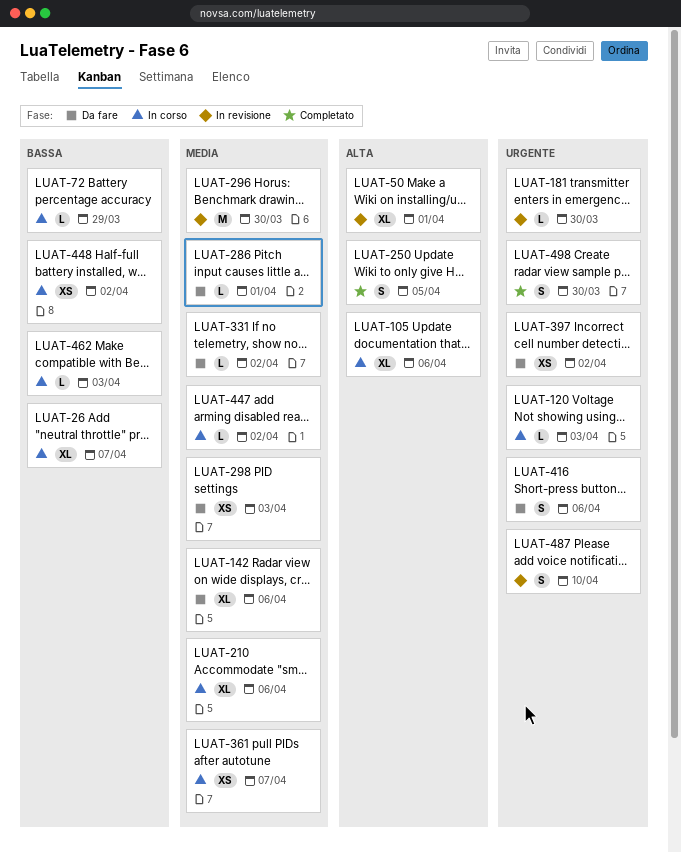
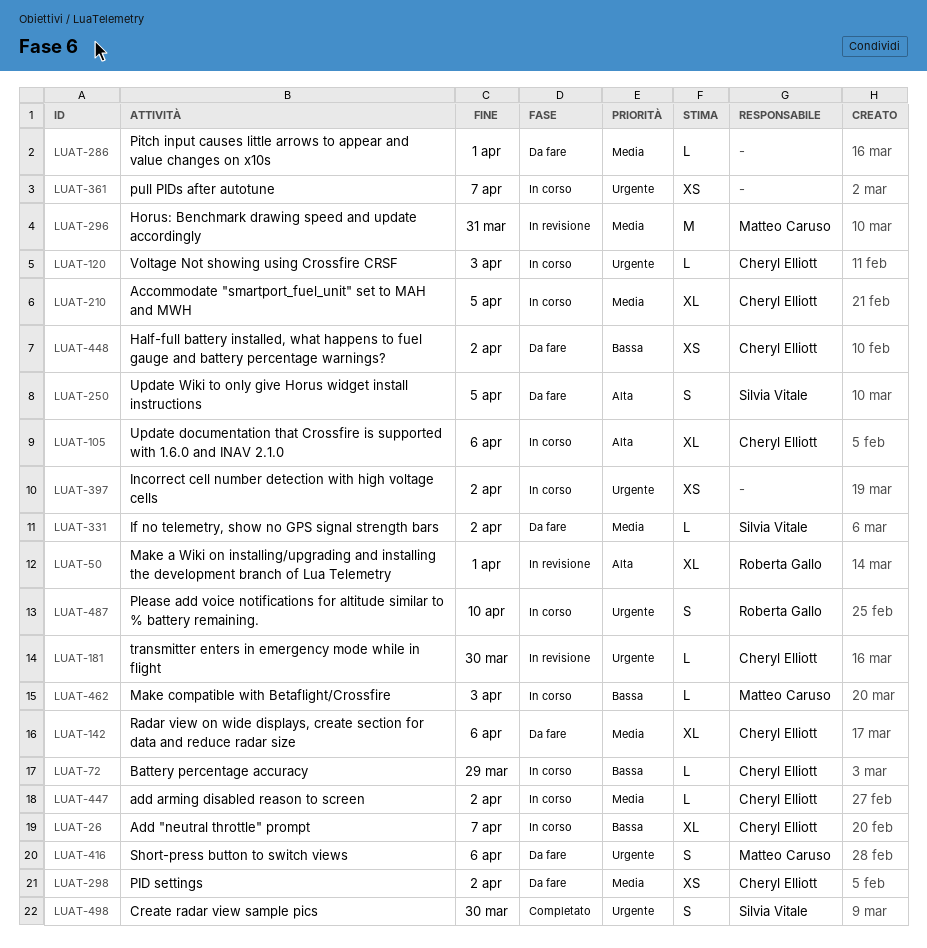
LUAT-210, due: Apr 6 -> Apr 5
LUAT-250, status: Completato -> Da fare
LUAT-296, due: Mar 30 -> Mar 31
LUAT-298, due: Apr 3 -> Apr 2
LUAT-361, priority: Media -> Urgente
LUAT-397, status: Da fare -> In corso
LUAT-448, status: In corso -> Da fare
LUAT-487, status: In revisione -> In corso

